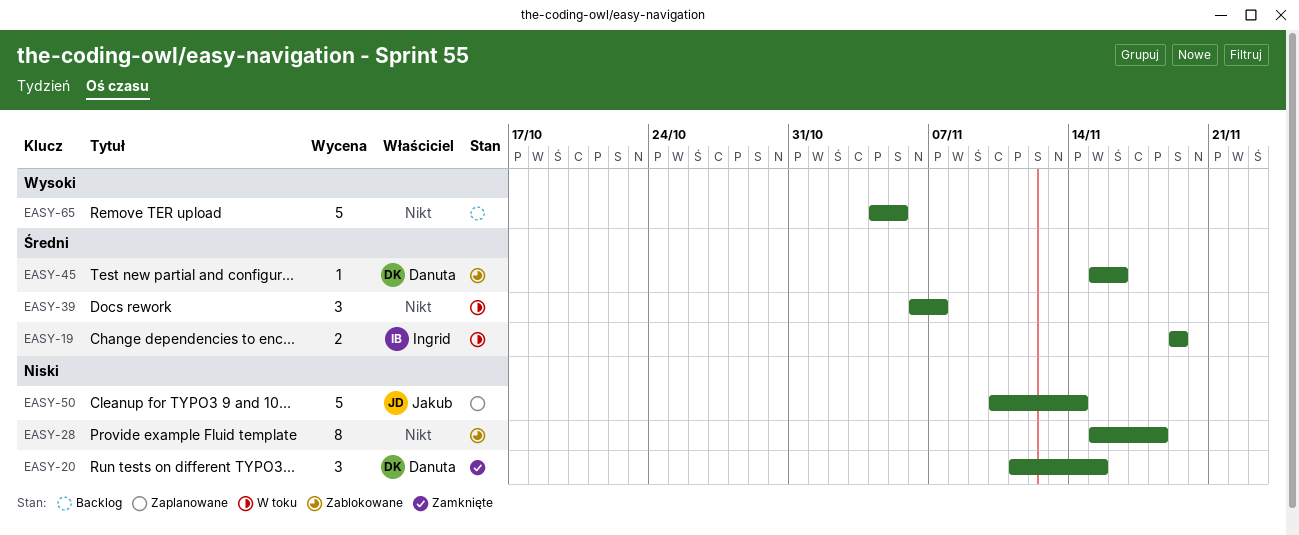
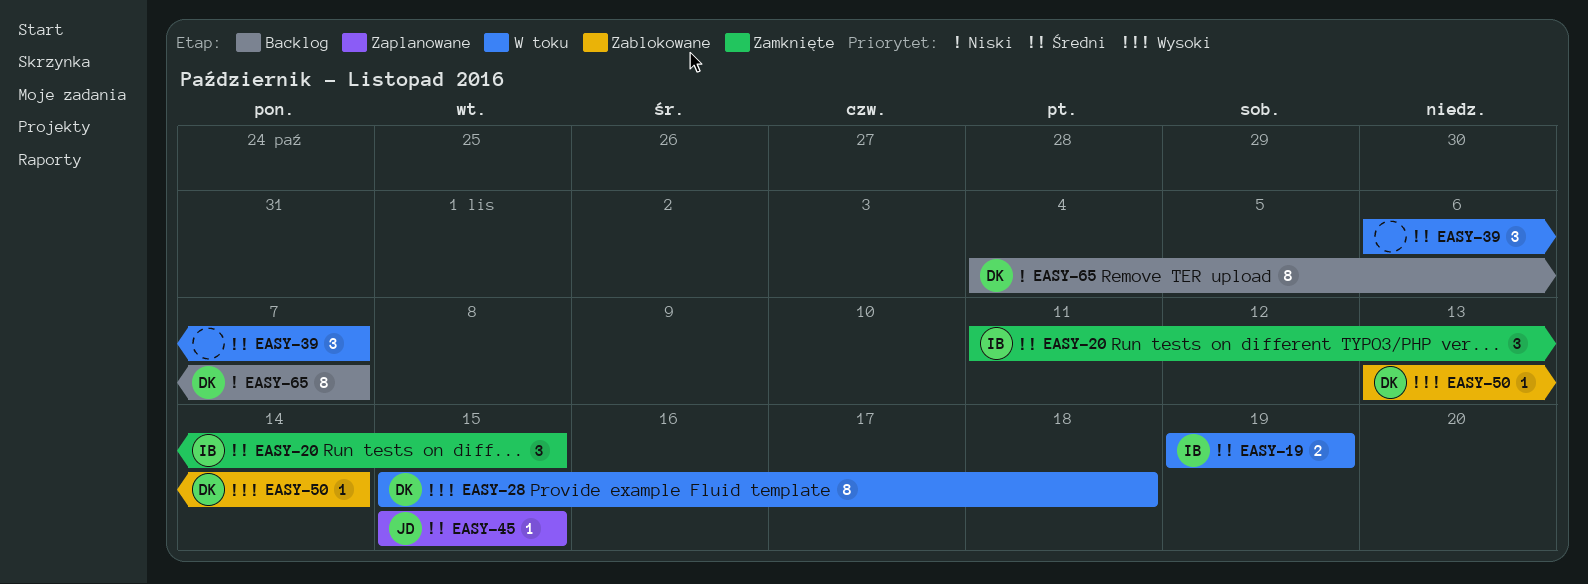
EASY-20, owner: Danuta -> Ingrid
EASY-20, priority: Niski -> Średni
EASY-28, status: Zablokowane -> W toku
EASY-28, owner: none -> Danuta
EASY-28, priority: Niski -> Wysoki
EASY-45, status: Zablokowane -> Zaplanowane
EASY-45, owner: Danuta -> Jakub
EASY-45, due: Nov 16 -> Nov 15
EASY-50, status: Zaplanowane -> Zablokowane
EASY-50, owner: Jakub -> Danuta
EASY-50, priority: Niski -> Wysoki
EASY-50, estimate: 5 -> 1
EASY-50, start: Nov 10 -> Nov 13
EASY-65, owner: none -> Danuta
EASY-65, priority: Wysoki -> Niski
EASY-65, estimate: 5 -> 8
EASY-65, due: Nov 5 -> Nov 7

